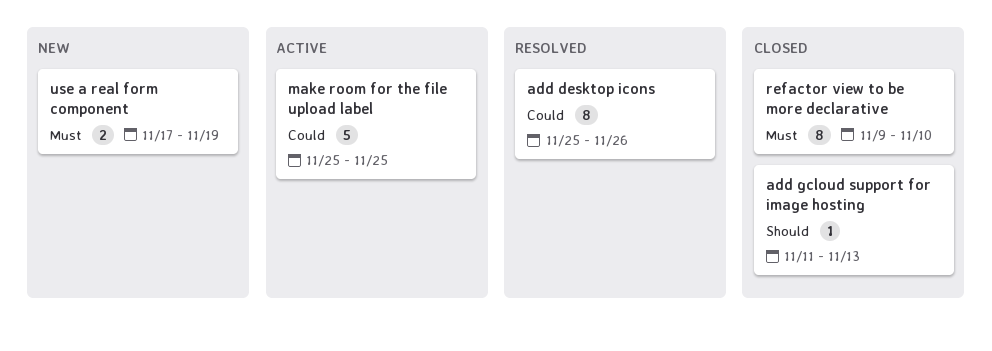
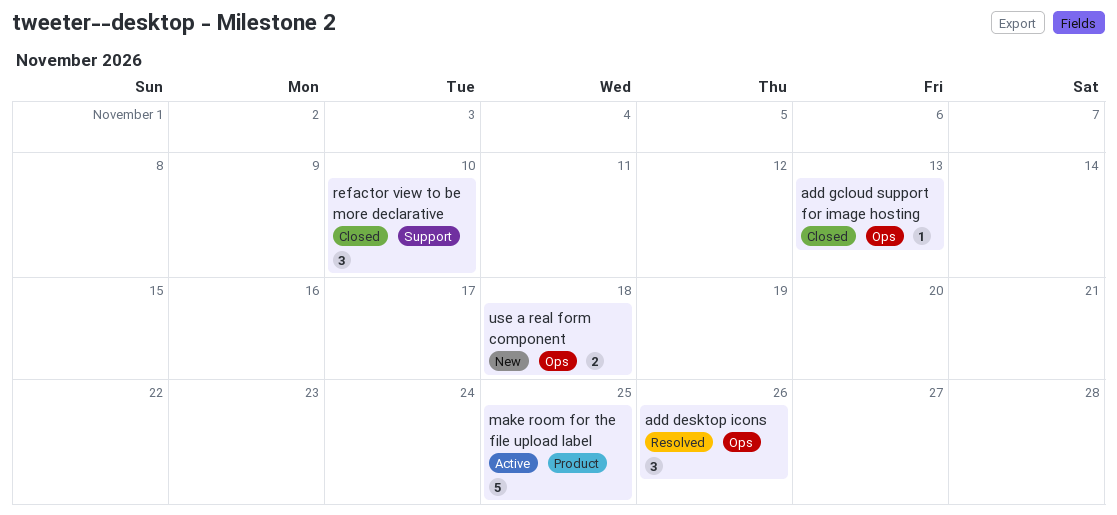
add desktop icons, estimate: 8 -> 3
refactor view to be more declarative, estimate: 8 -> 3
use a real form component, due: Nov 19 -> Nov 18

